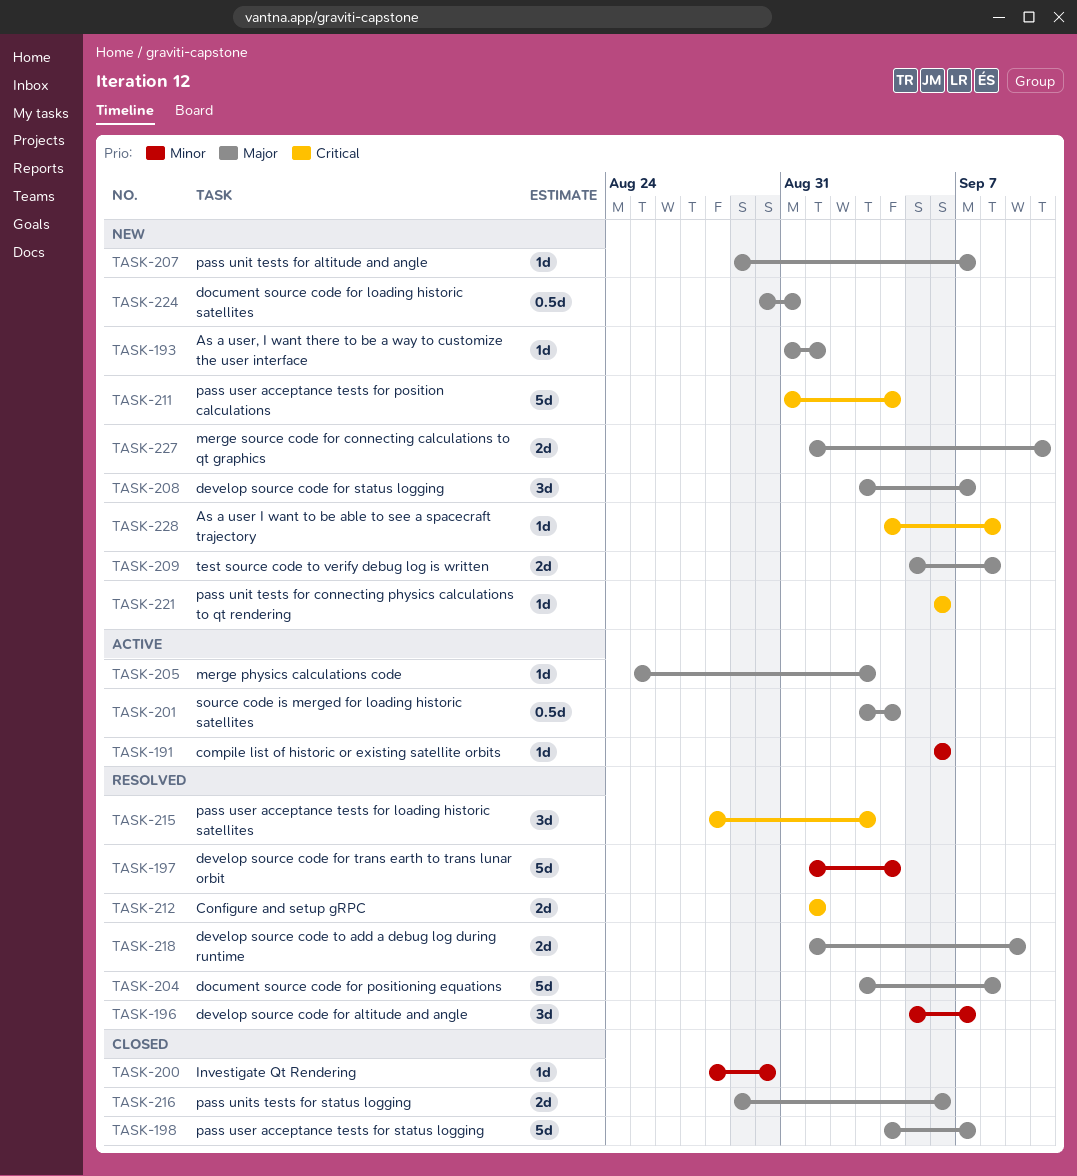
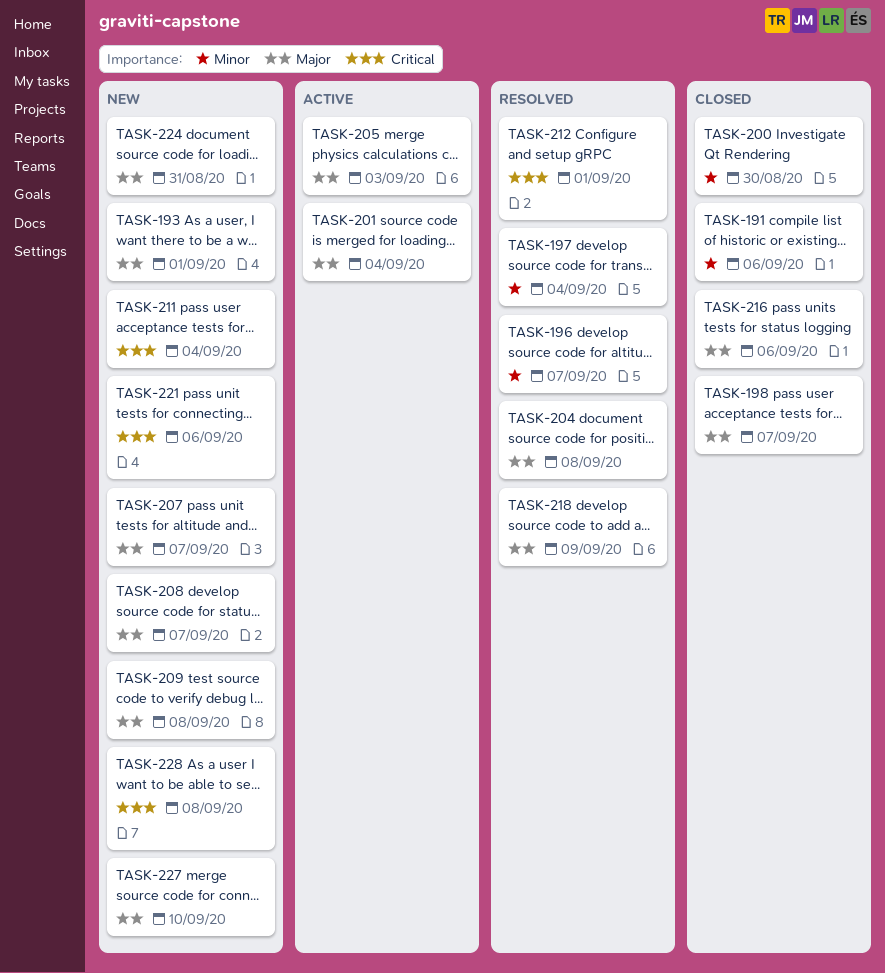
TASK-191, status: Active -> Closed
TASK-215: present -> none

